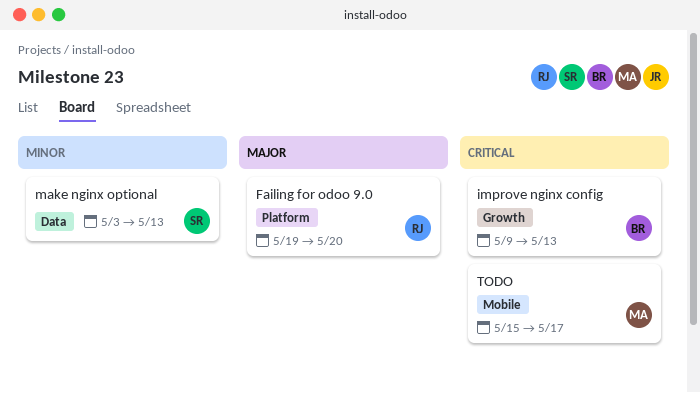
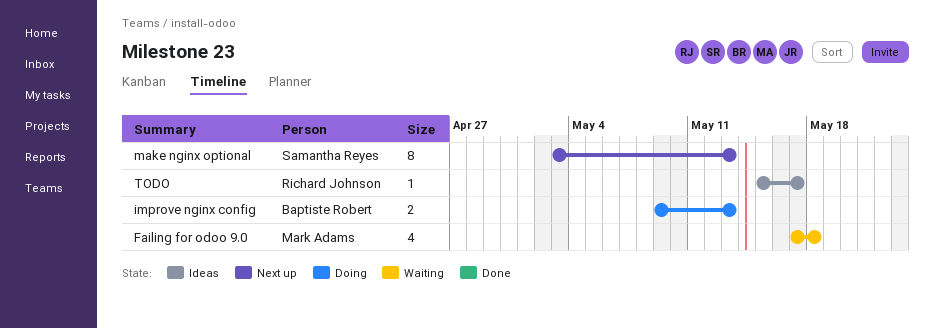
Failing for odoo 9.0, owner: Richard Johnson -> Mark Adams
Failing for odoo 9.0, start: May 19 -> May 17
Failing for odoo 9.0, due: May 20 -> May 18
TODO, owner: Mark Adams -> Richard Johnson

